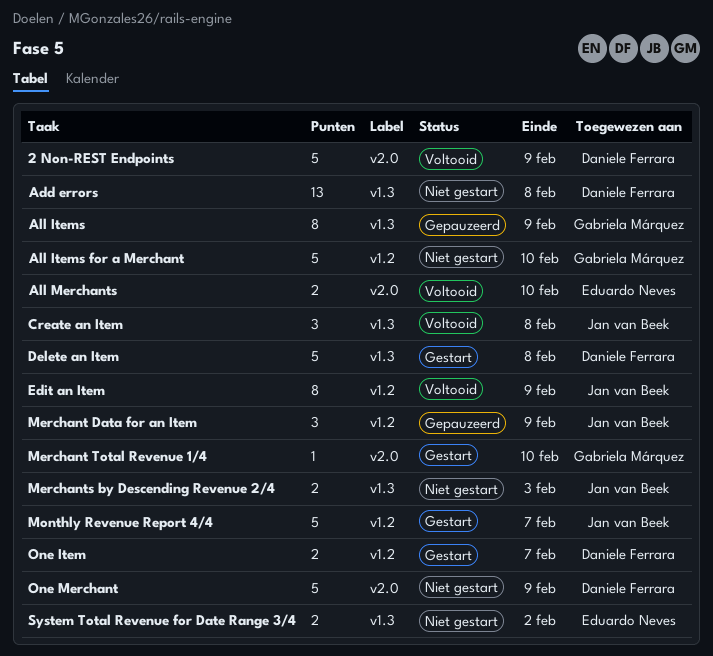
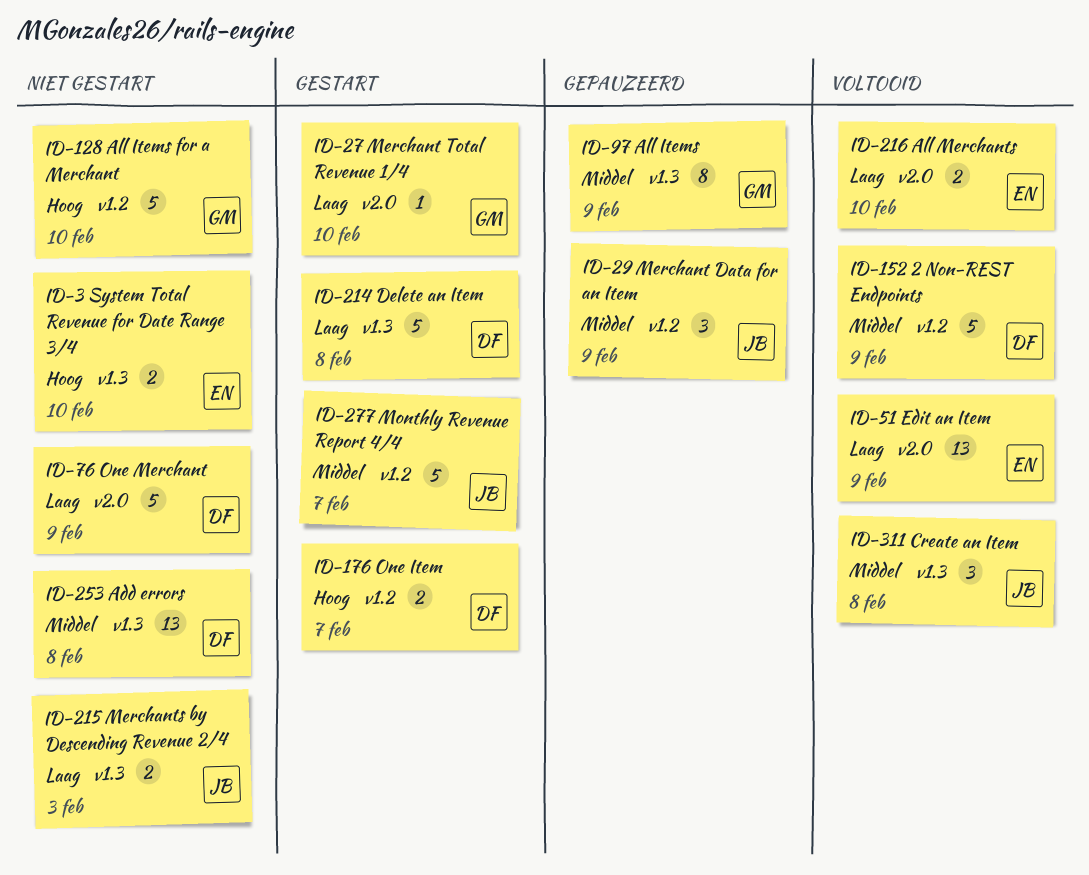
2 Non-REST Endpoints, label: v2.0 -> v1.2
Edit an Item, owner: Jan van Beek -> Eduardo Neves
Edit an Item, label: v1.2 -> v2.0
Edit an Item, estimate: 8 -> 13
System Total Revenue for Date Range 3/4, due: Feb 2 -> Feb 10

